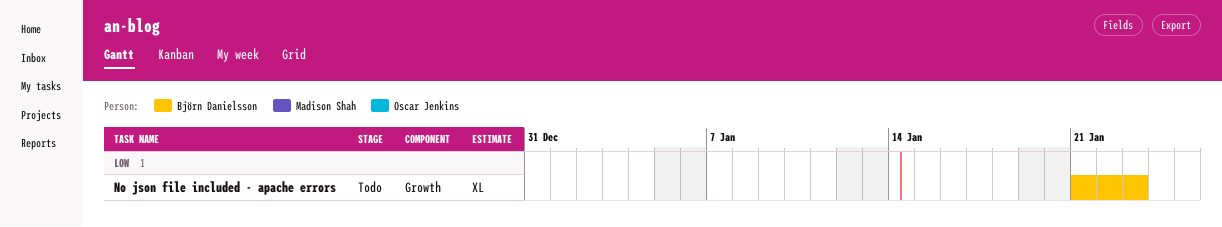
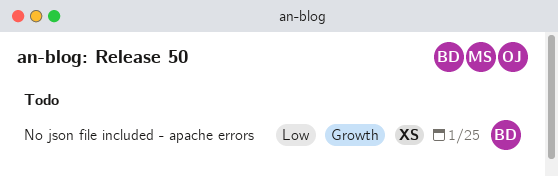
No json file included - apache errors, estimate: XL -> XS
No json file included - apache errors, due: Jan 23 -> Jan 25

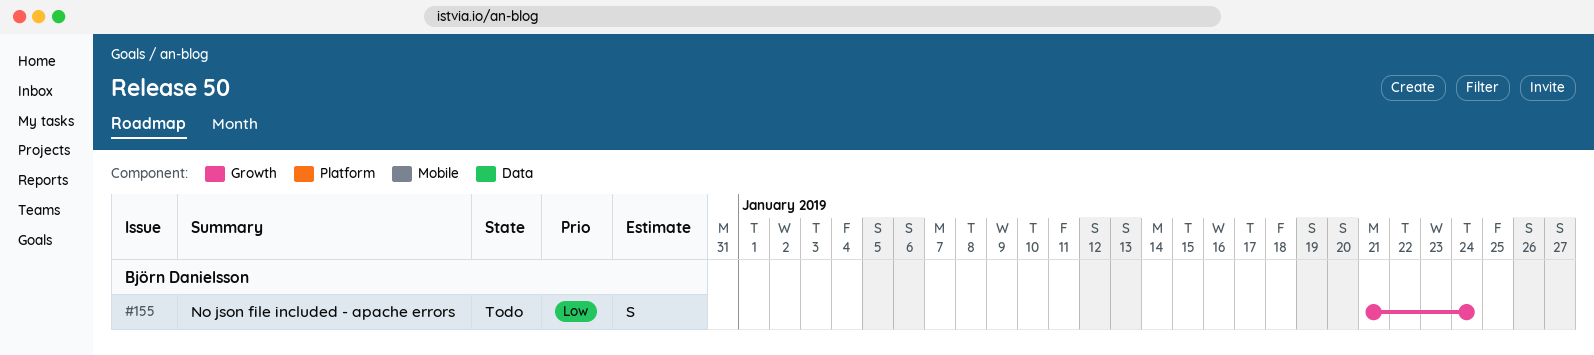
No json file included - apache errors, estimate: XS -> S
No json file included - apache errors, due: Jan 25 -> Jan 24

